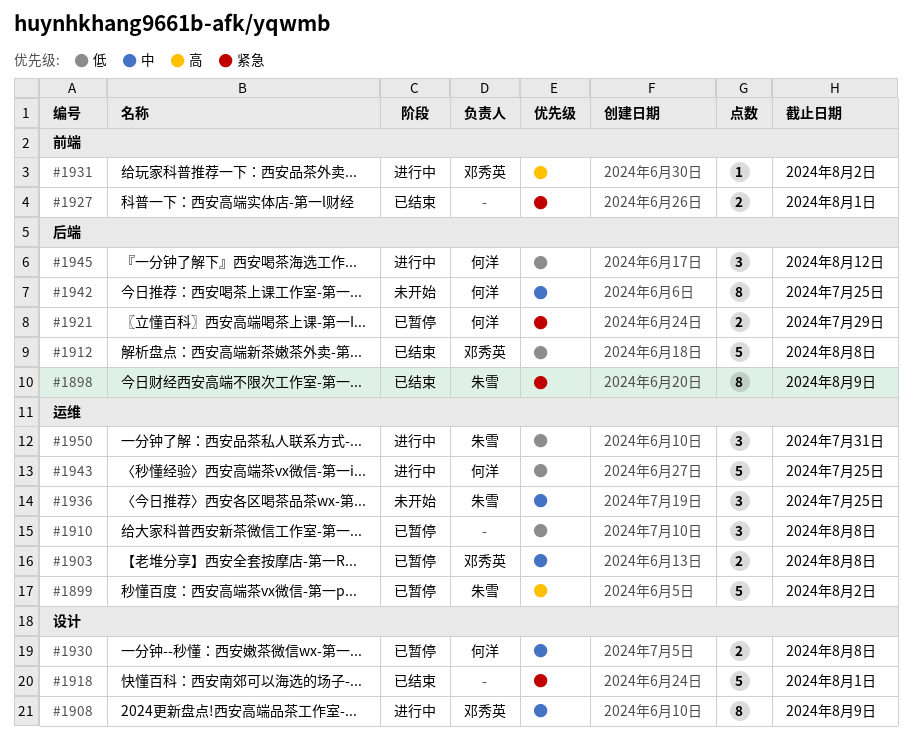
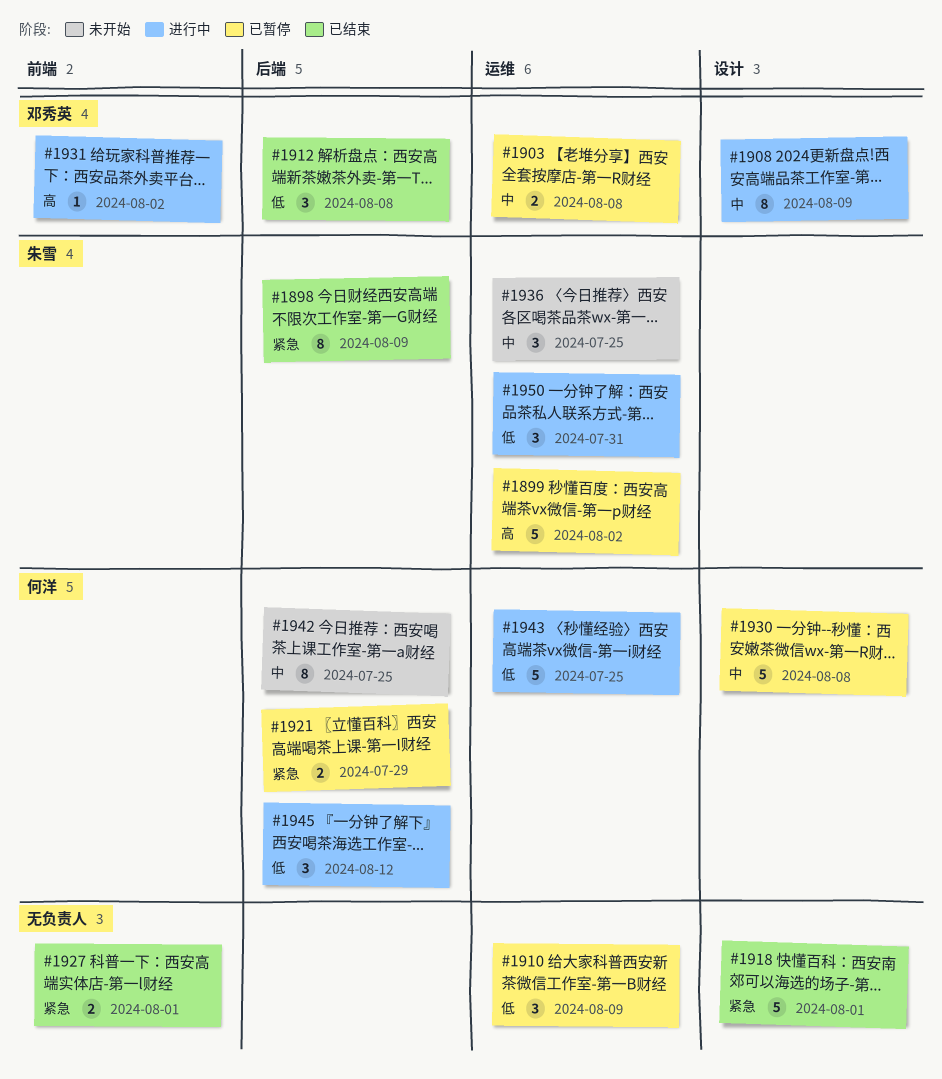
#1910, due: Aug 8 -> Aug 9
#1912, estimate: 5 -> 3
#1930, estimate: 2 -> 5

